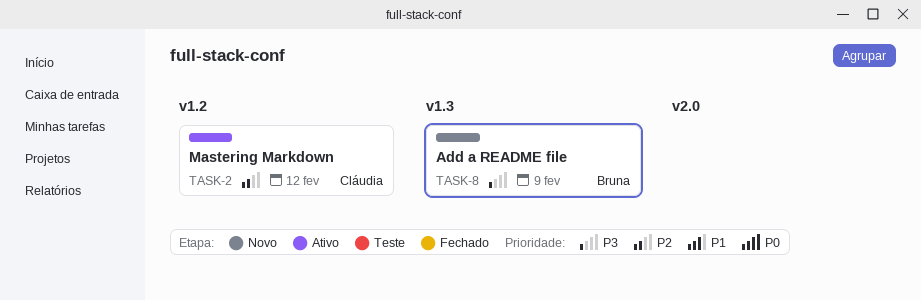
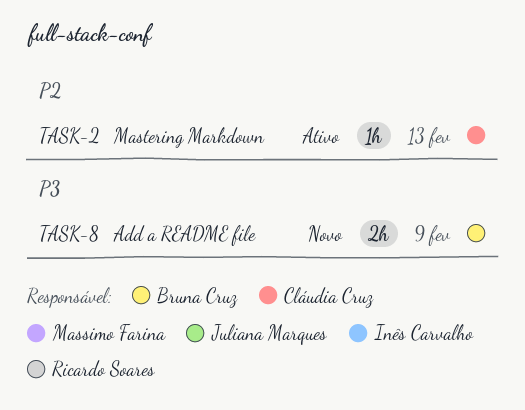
TASK-2, due: Feb 12 -> Feb 13

